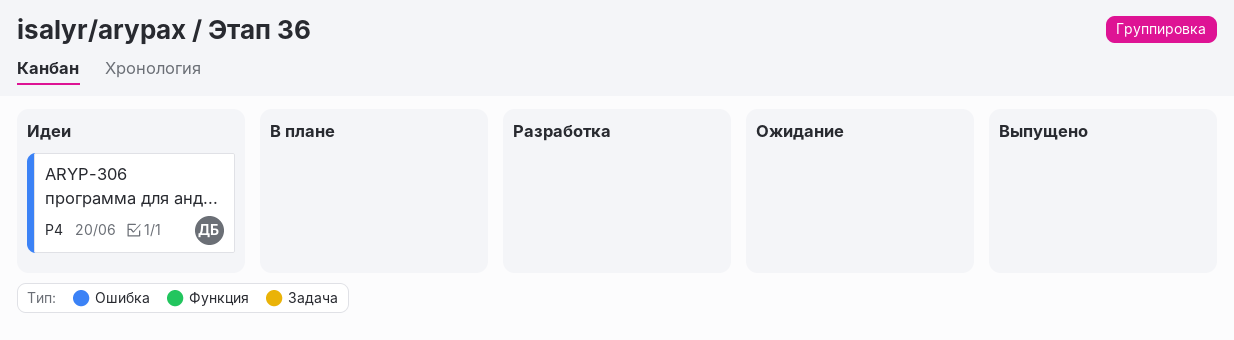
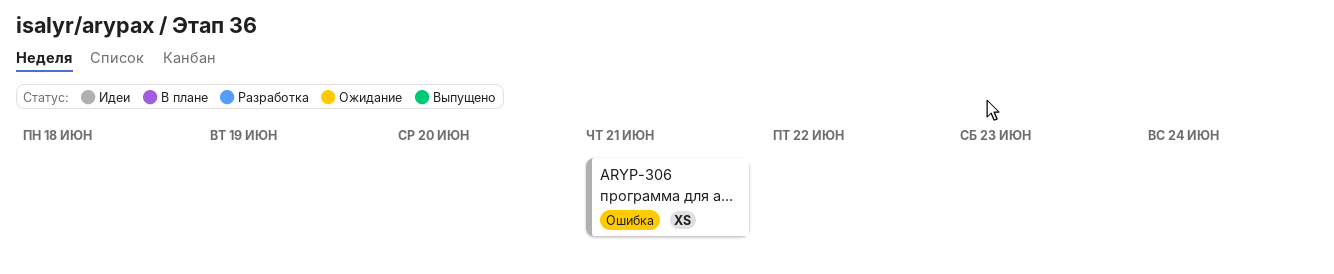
ARYP-306, due: Jun 20 -> Jun 21

